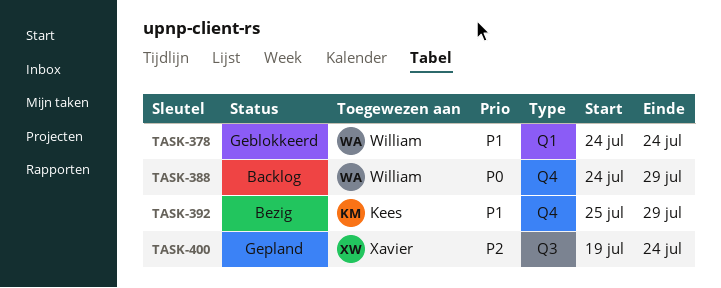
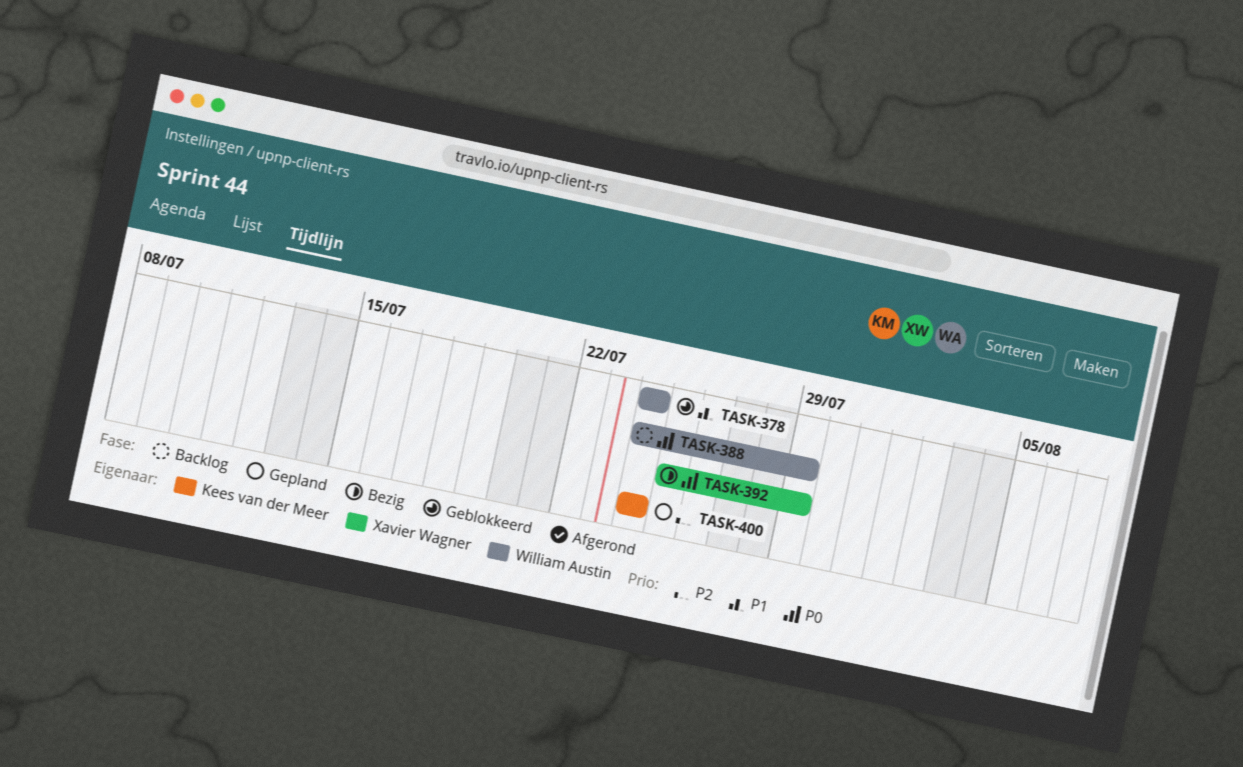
TASK-392, owner: Kees van der Meer -> Xavier Wagner
TASK-392, priority: P1 -> P0
TASK-400, owner: Xavier Wagner -> Kees van der Meer
TASK-400, start: Jul 19 -> Jul 24

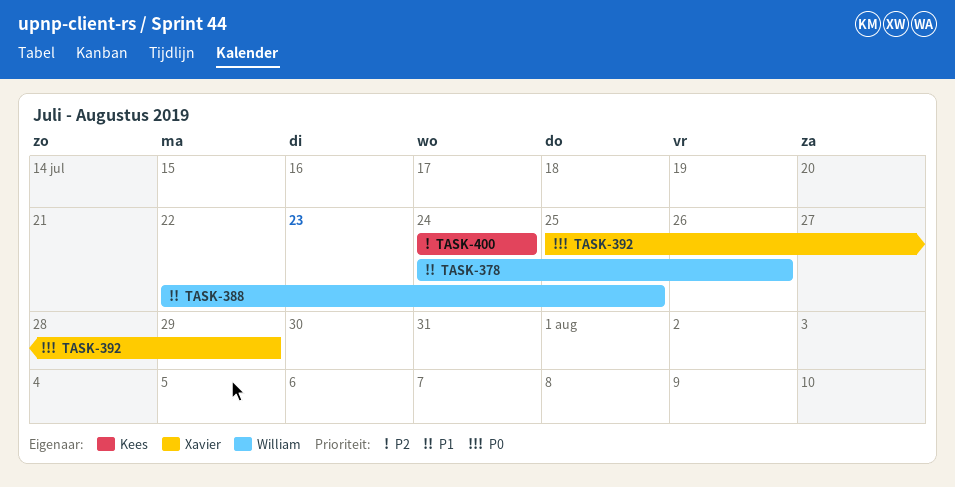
TASK-378, due: Jul 24 -> Jul 26
TASK-388, priority: P0 -> P1
TASK-388, start: Jul 24 -> Jul 22
TASK-388, due: Jul 29 -> Jul 25

